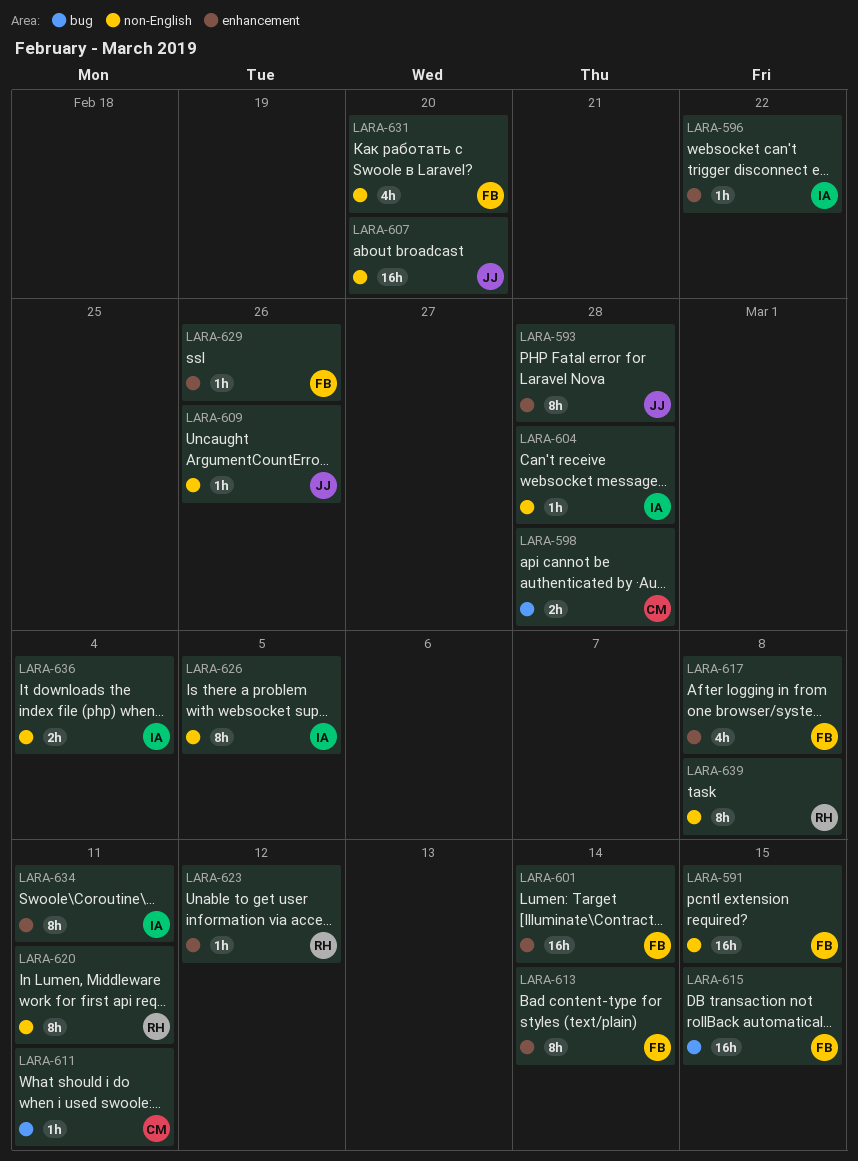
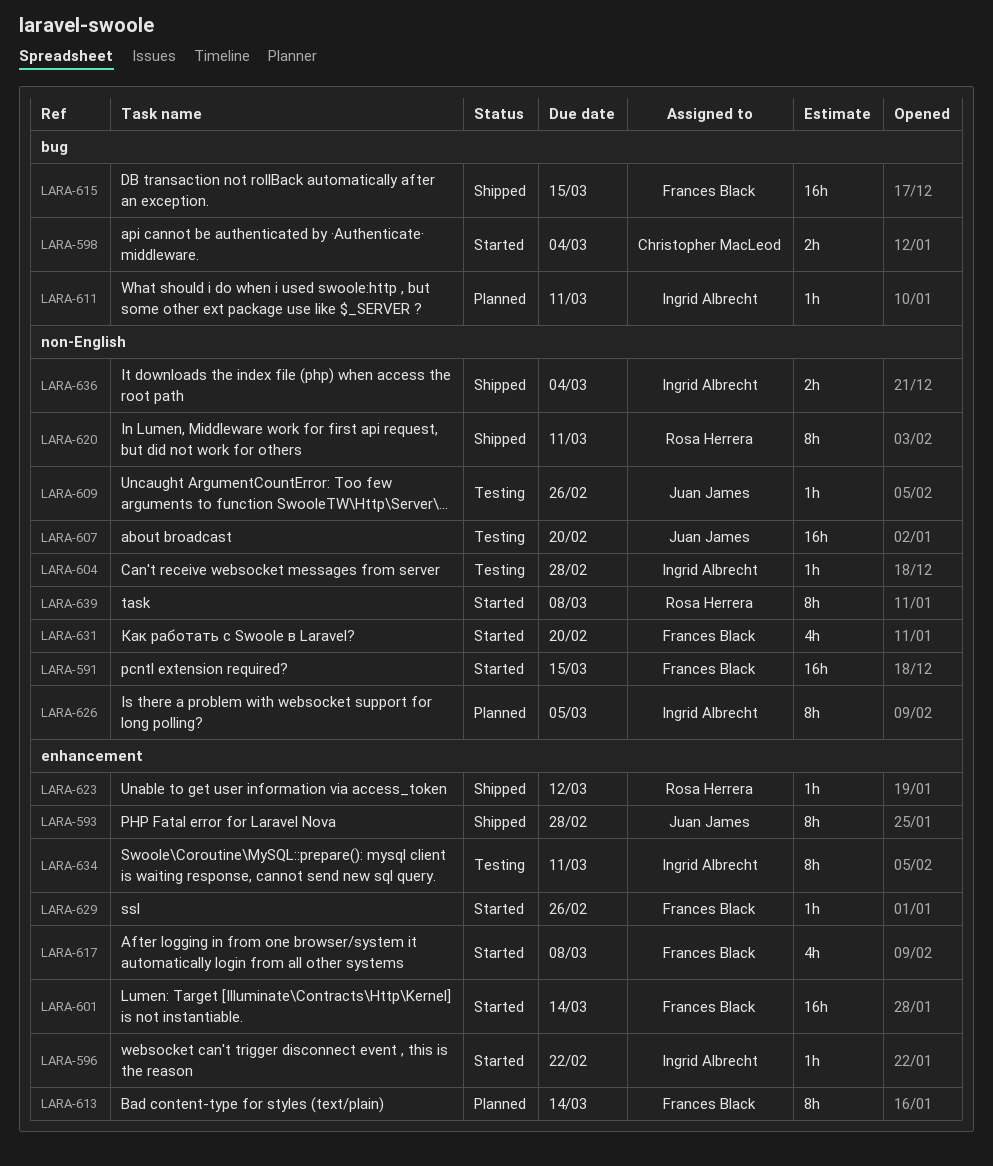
LARA-598, due: Feb 28 -> Mar 4
LARA-611, owner: Christopher MacLeod -> Ingrid Albrecht

